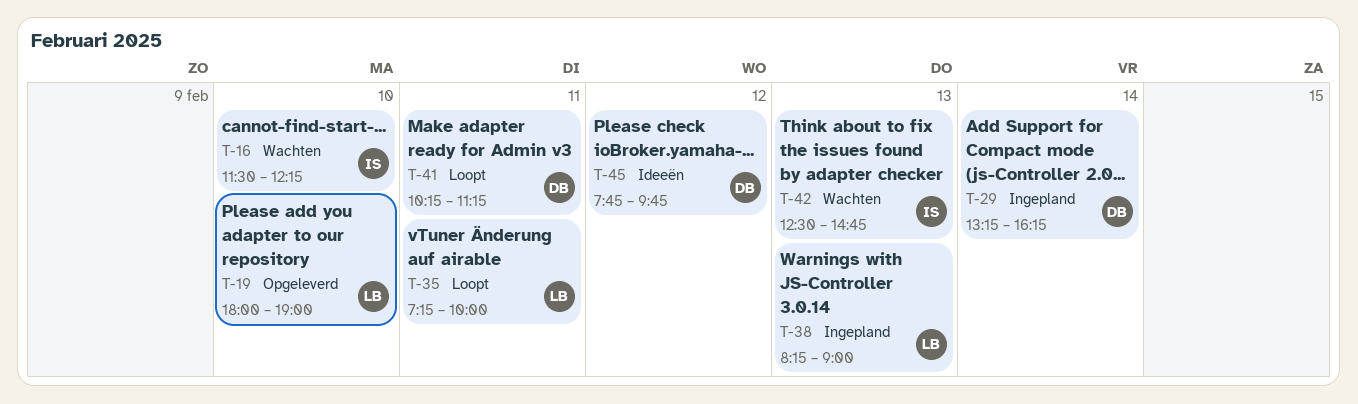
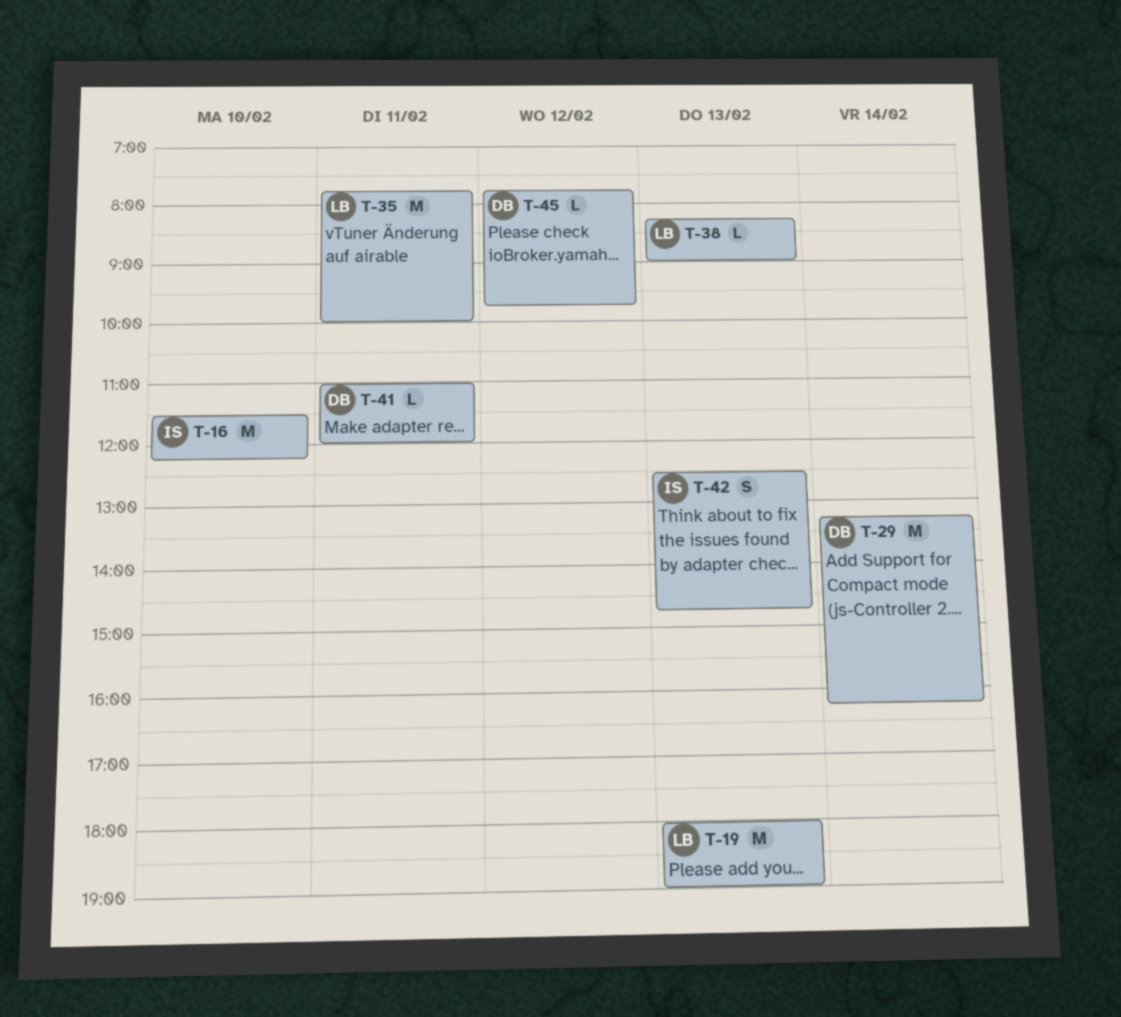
T-19, day: Feb 10 -> Feb 13
T-35, begins: 07:15 -> 07:45
T-41, begins: 10:15 -> 11:00
T-41, ends: 11:15 -> 12:00

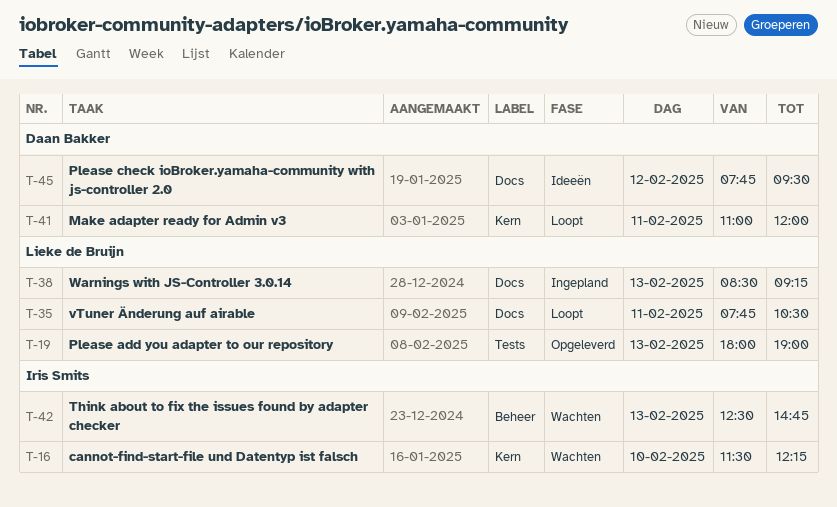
T-29: present -> none
T-35, ends: 10:00 -> 10:30
T-38, begins: 08:15 -> 08:30
T-38, ends: 09:00 -> 09:15
T-45, ends: 09:45 -> 09:30

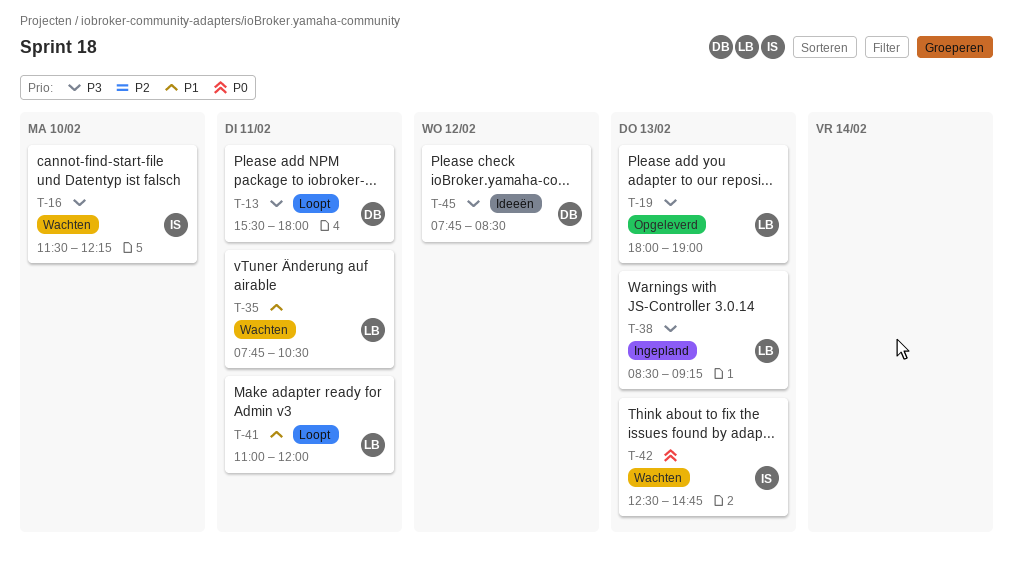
T-13: none -> present
T-35, status: Loopt -> Wachten
T-41, owner: Daan Bakker -> Lieke de Bruijn
T-45, ends: 09:30 -> 08:30

